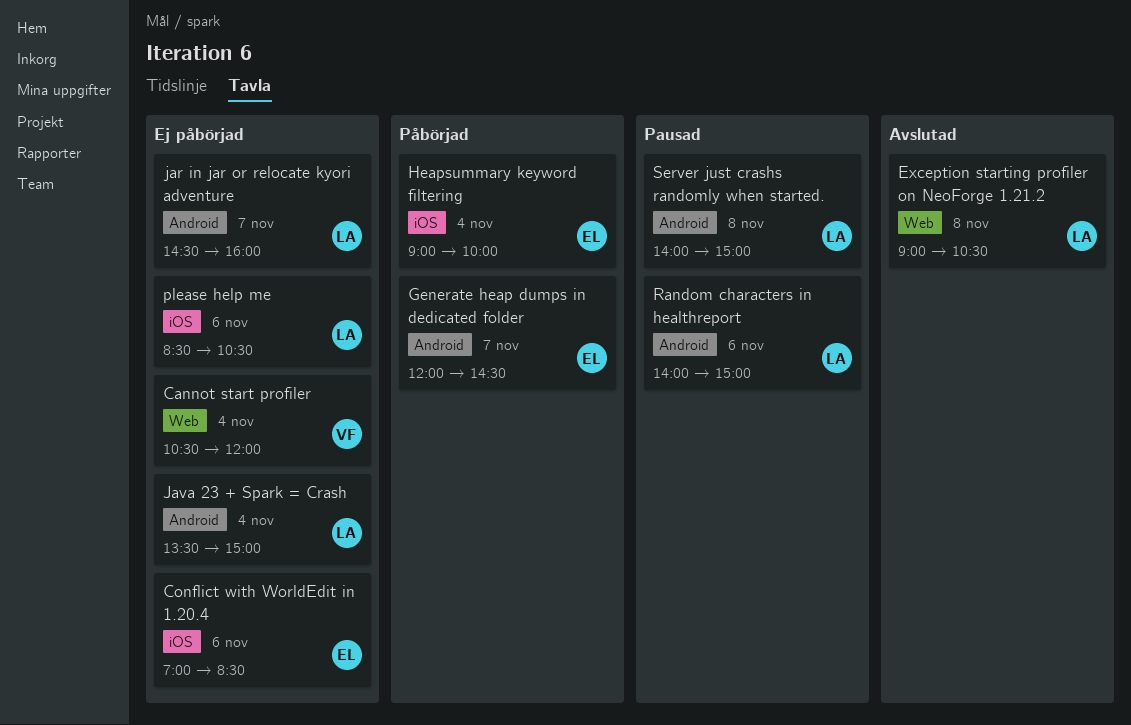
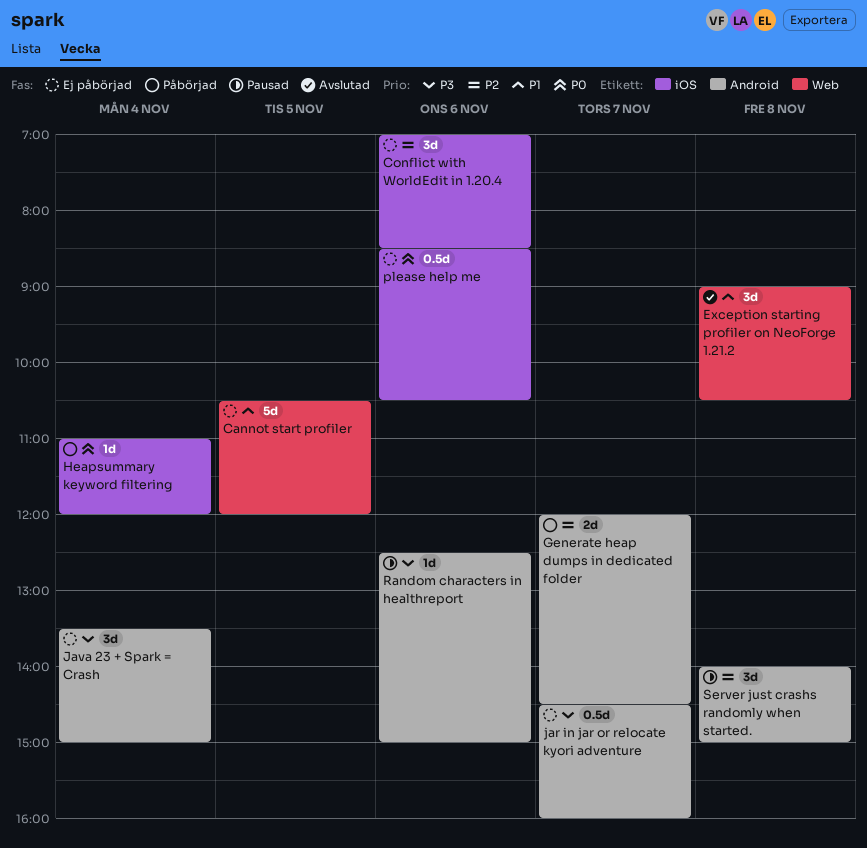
Cannot start profiler, day: Nov 4 -> Nov 5
Heapsummary keyword filtering, begins: 09:00 -> 11:00
Heapsummary keyword filtering, ends: 10:00 -> 12:00
Random characters in healthreport, begins: 14:00 -> 12:30

